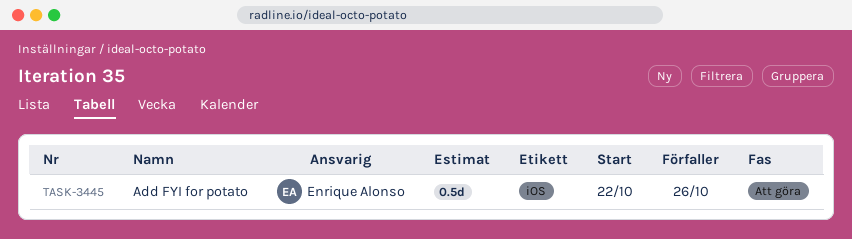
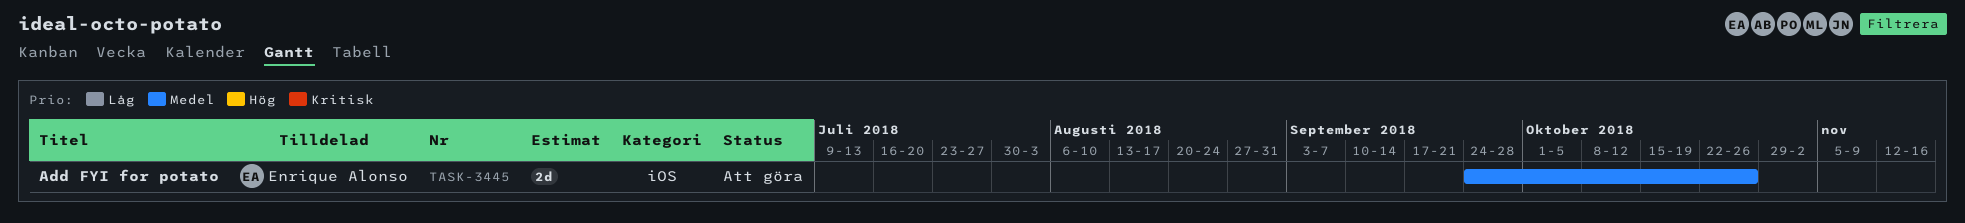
TASK-3445, estimate: 0.5d -> 2d
TASK-3445, start: Oct 22 -> Sep 24

